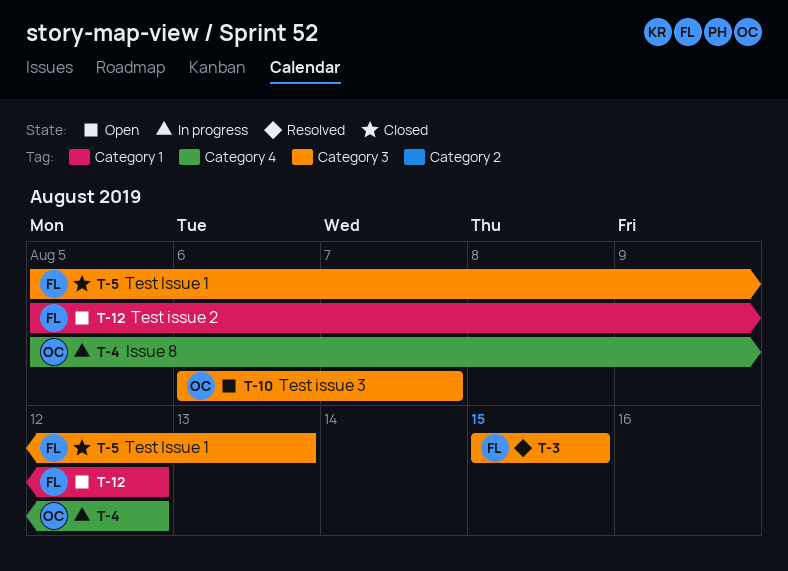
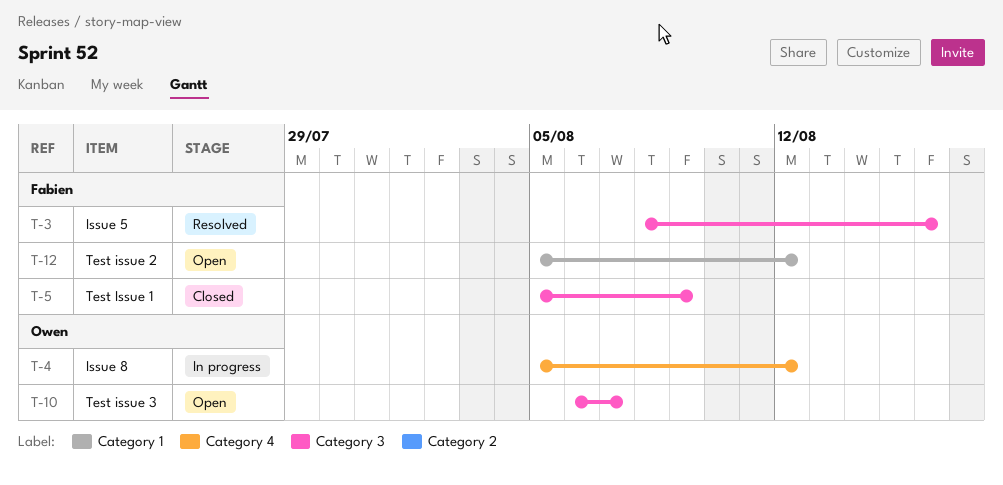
T-3, start: Aug 15 -> Aug 8
T-3, due: Aug 15 -> Aug 16
T-5, due: Aug 13 -> Aug 9

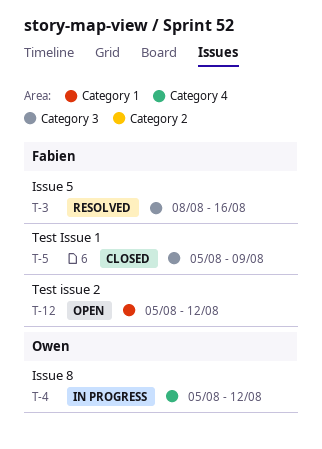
T-10: present -> none

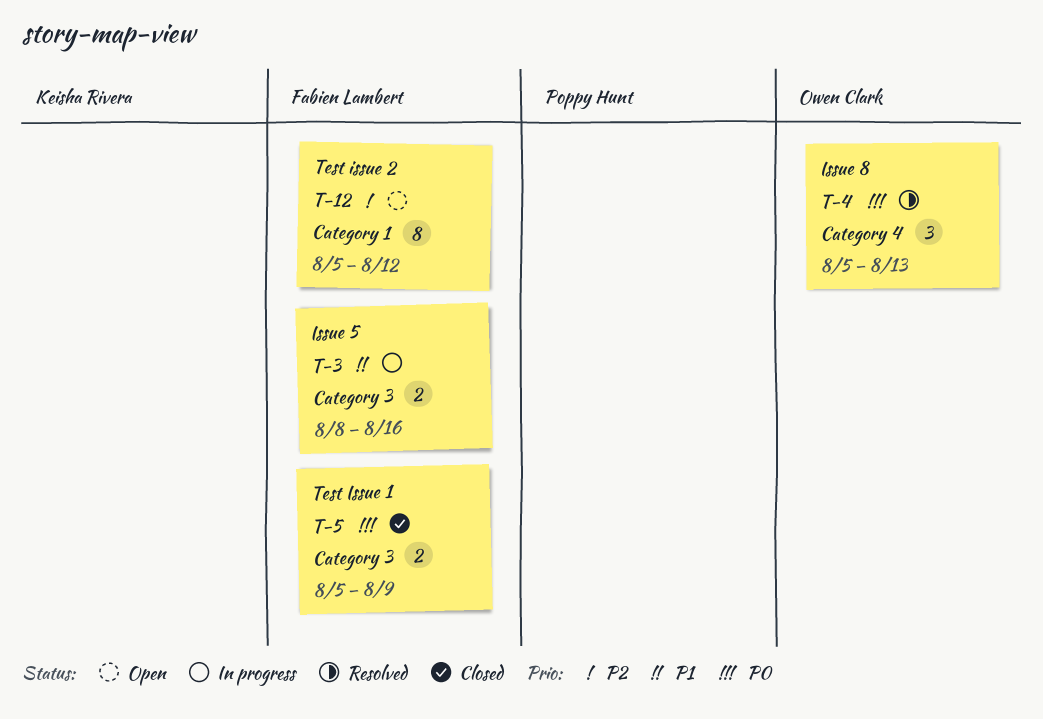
T-3, status: Resolved -> In progress
T-4, status: In progress -> Resolved
T-4, due: Aug 12 -> Aug 13

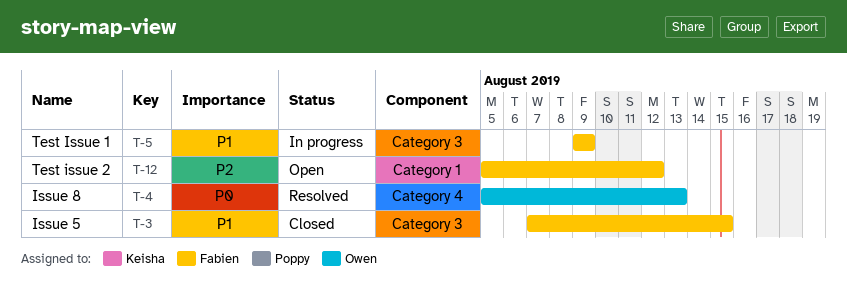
T-3, status: In progress -> Closed
T-3, start: Aug 8 -> Aug 7
T-3, due: Aug 16 -> Aug 15
T-5, status: Closed -> In progress
T-5, priority: P0 -> P1
T-5, start: Aug 5 -> Aug 9

